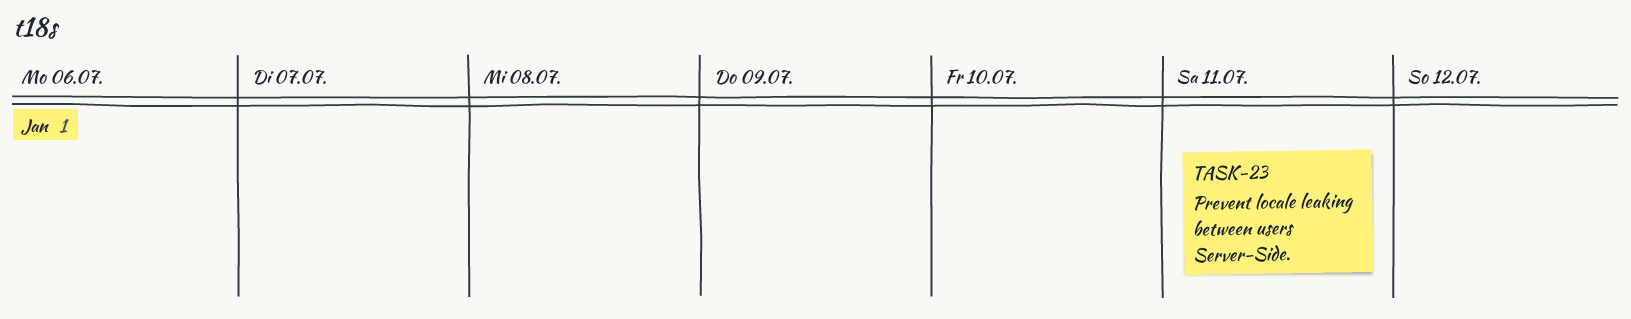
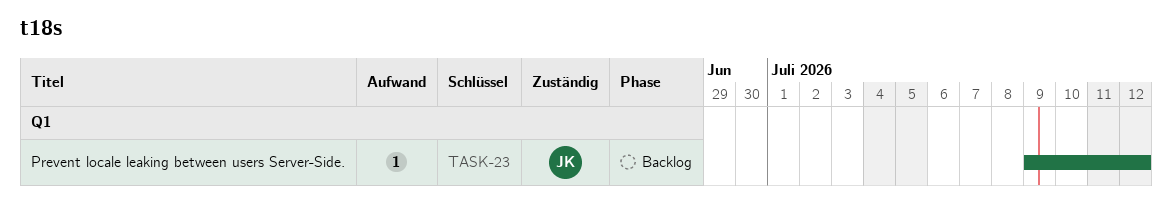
TASK-23, due: Jul 11 -> Jul 12

